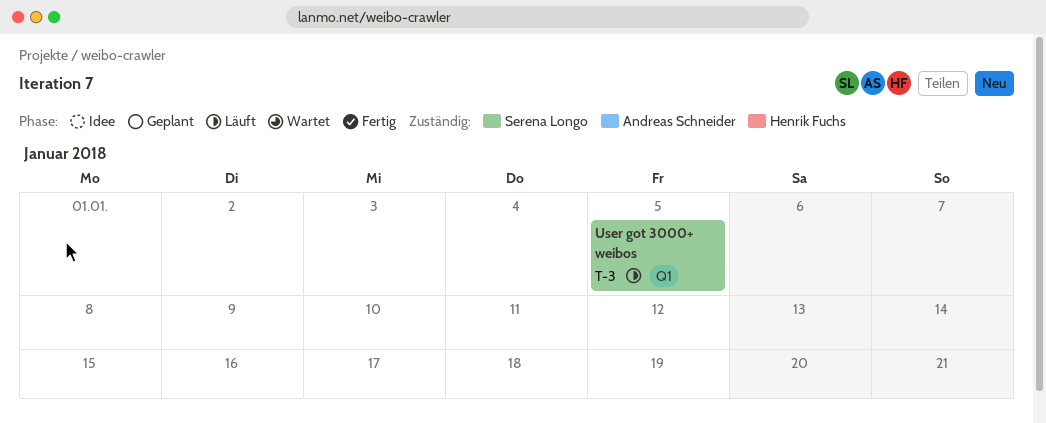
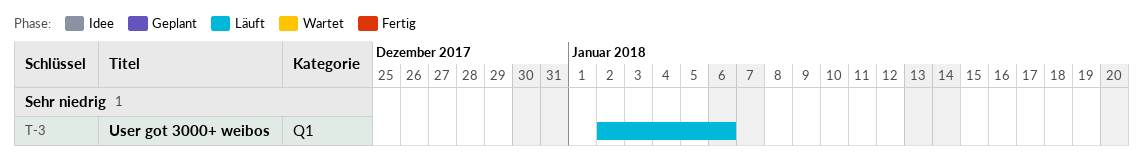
T-3, due: Jan 5 -> Jan 6

